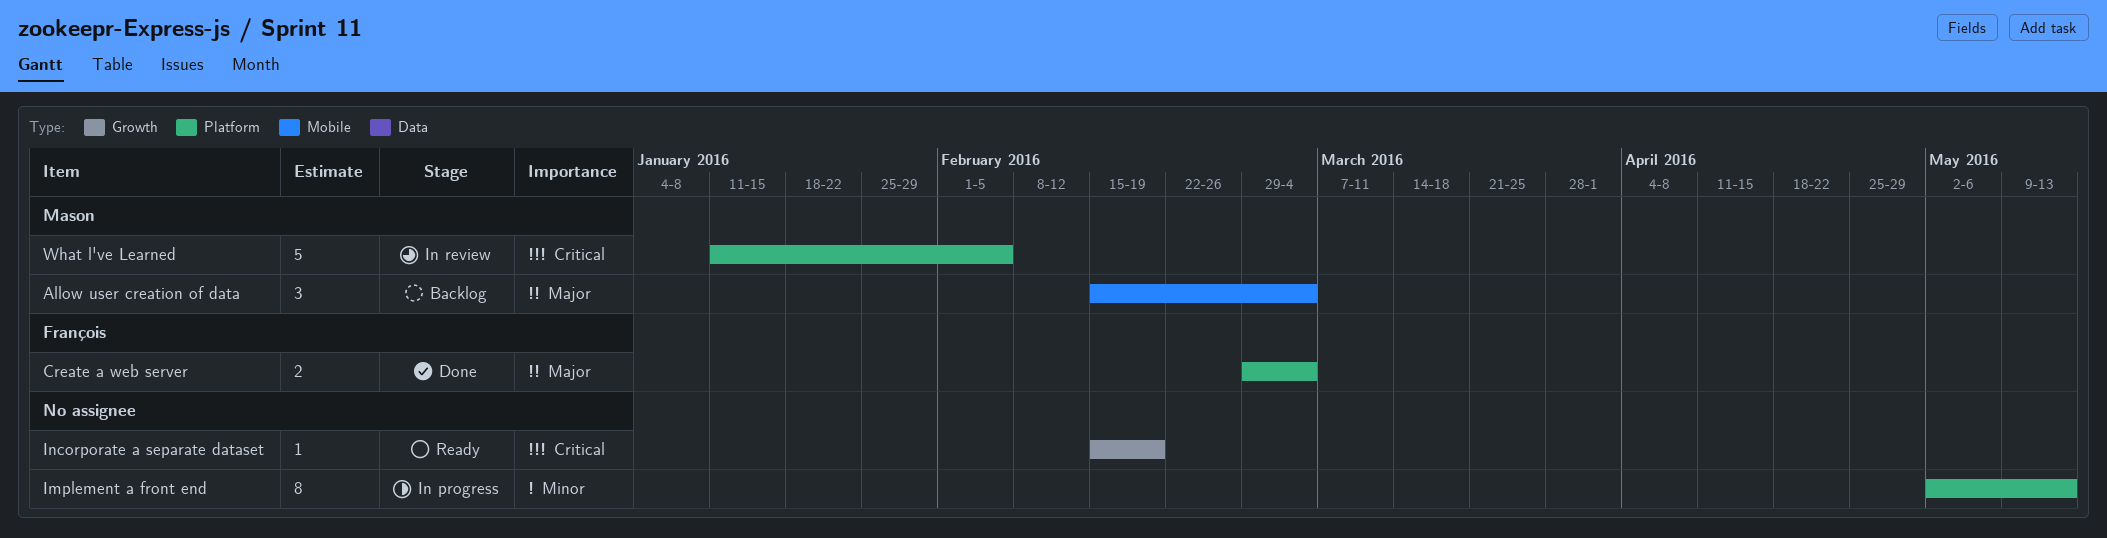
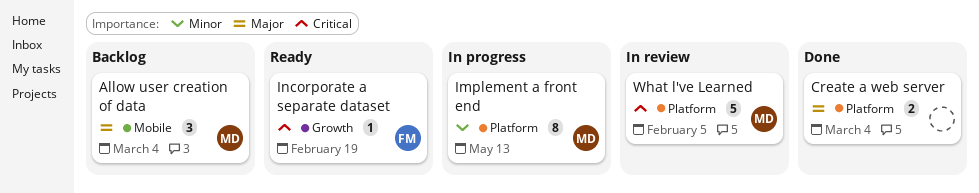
Create a web server, owner: François -> none
Implement a front end, owner: none -> Mason
Incorporate a separate dataset, owner: none -> François

